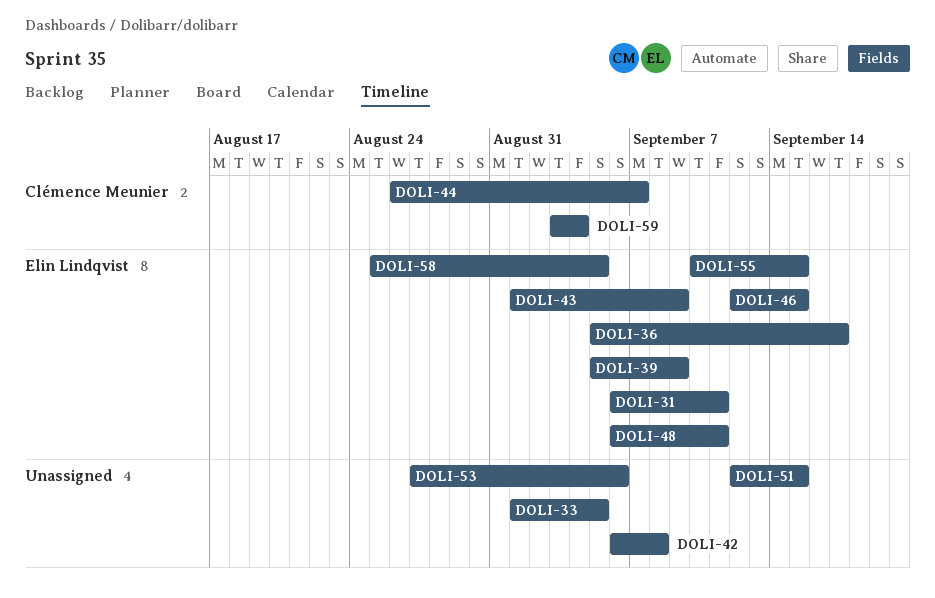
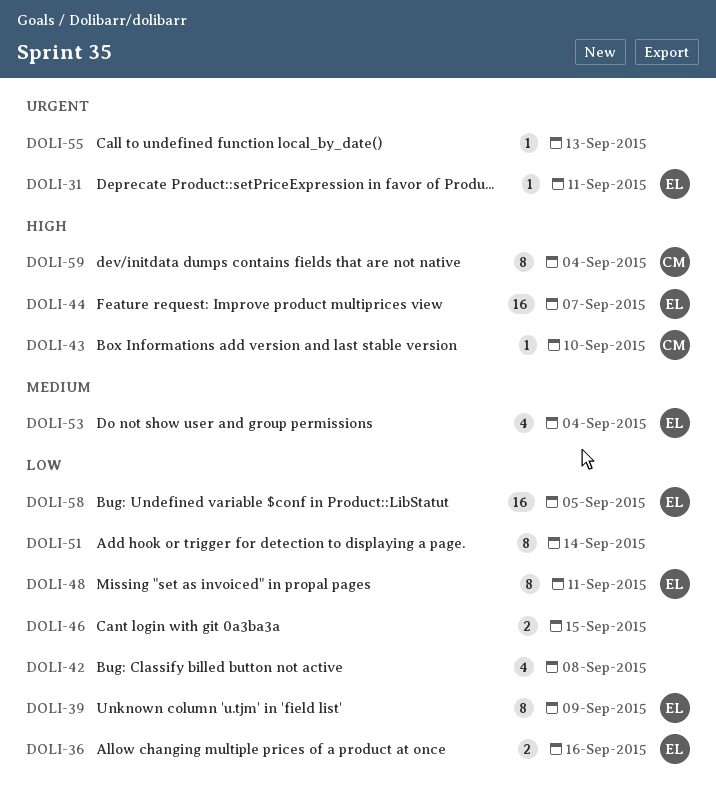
DOLI-33: present -> none
DOLI-36, due: Sep 17 -> Sep 16
DOLI-43, owner: Elin Lindqvist -> Clémence Meunier
DOLI-43, due: Sep 9 -> Sep 10
DOLI-44, owner: Clémence Meunier -> Elin Lindqvist
DOLI-46, owner: Elin Lindqvist -> none
DOLI-51, due: Sep 15 -> Sep 14
DOLI-53, owner: none -> Elin Lindqvist
DOLI-53, due: Sep 6 -> Sep 4
DOLI-55, owner: Elin Lindqvist -> none
DOLI-55, due: Sep 15 -> Sep 13

